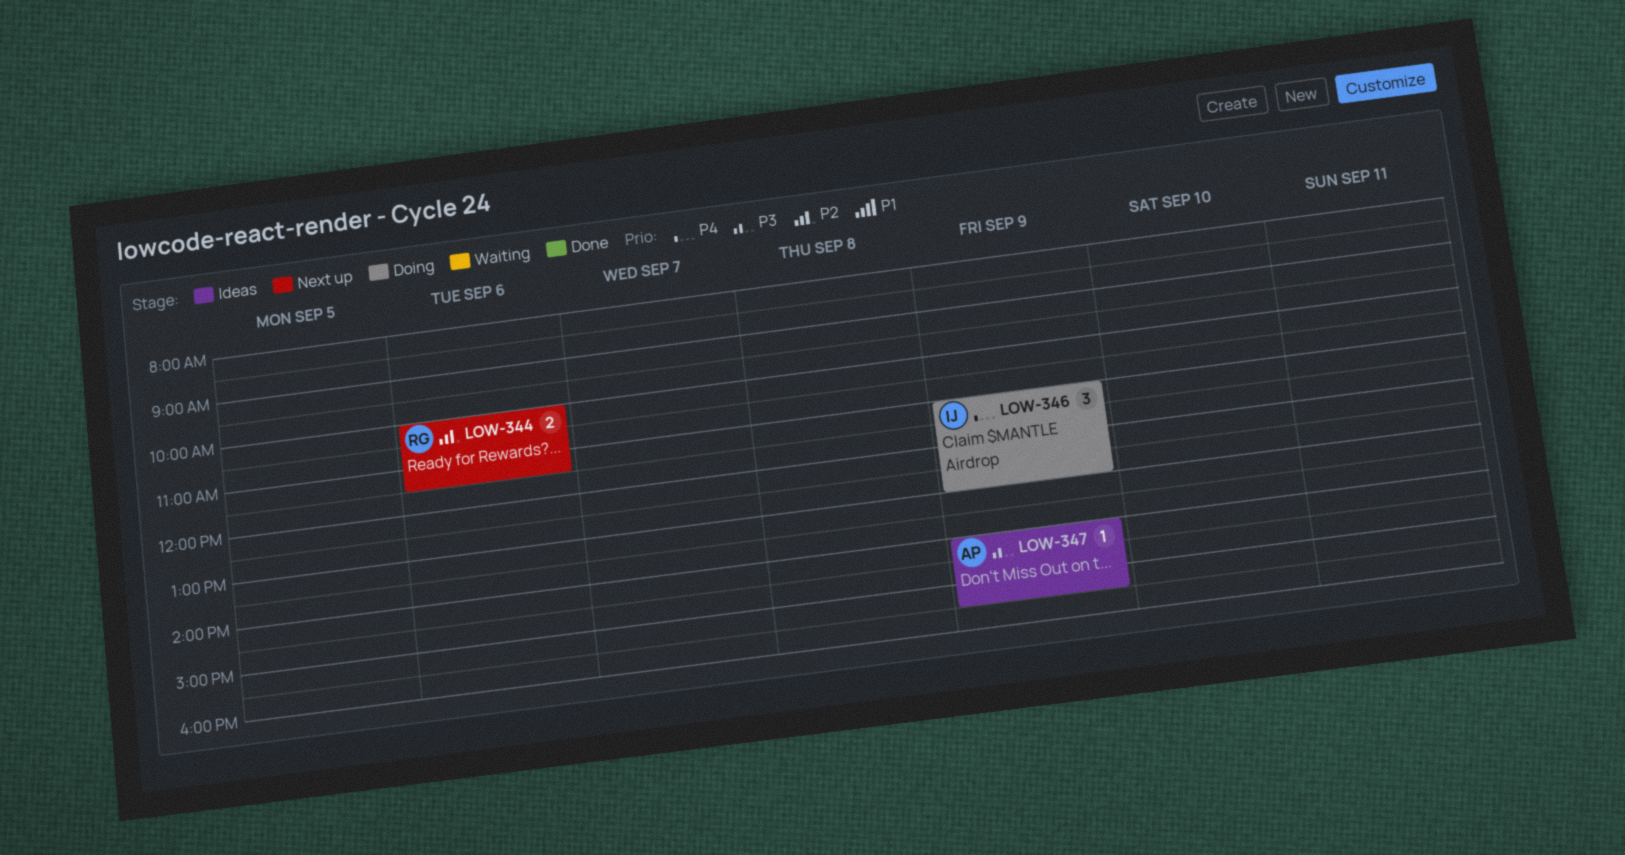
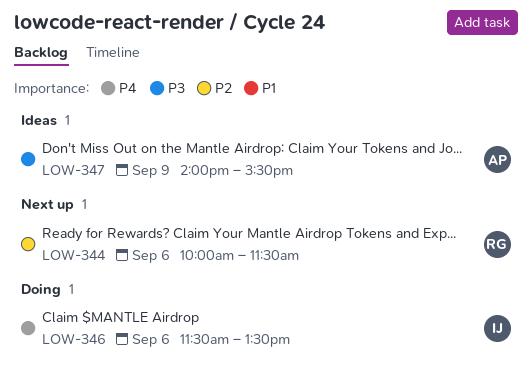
LOW-346, day: Sep 9 -> Sep 6
LOW-346, begins: 11:00 -> 11:30
LOW-346, ends: 13:00 -> 13:30

